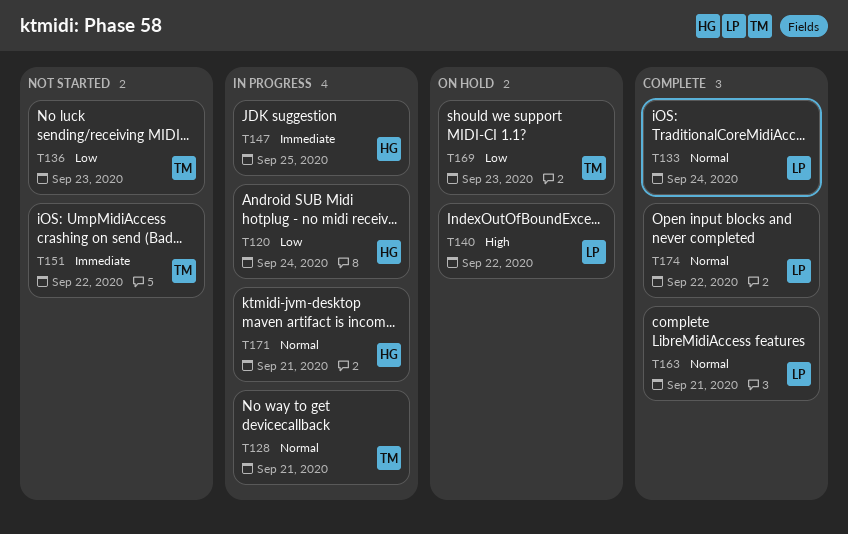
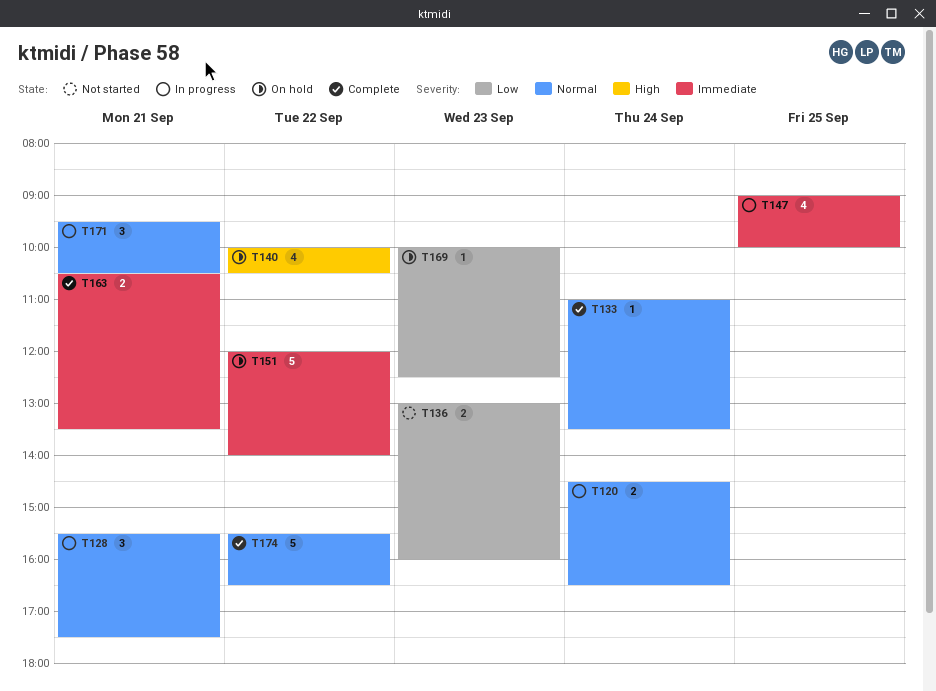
T120, priority: Low -> Normal
T151, status: Not started -> On hold
T163, priority: Normal -> Immediate

